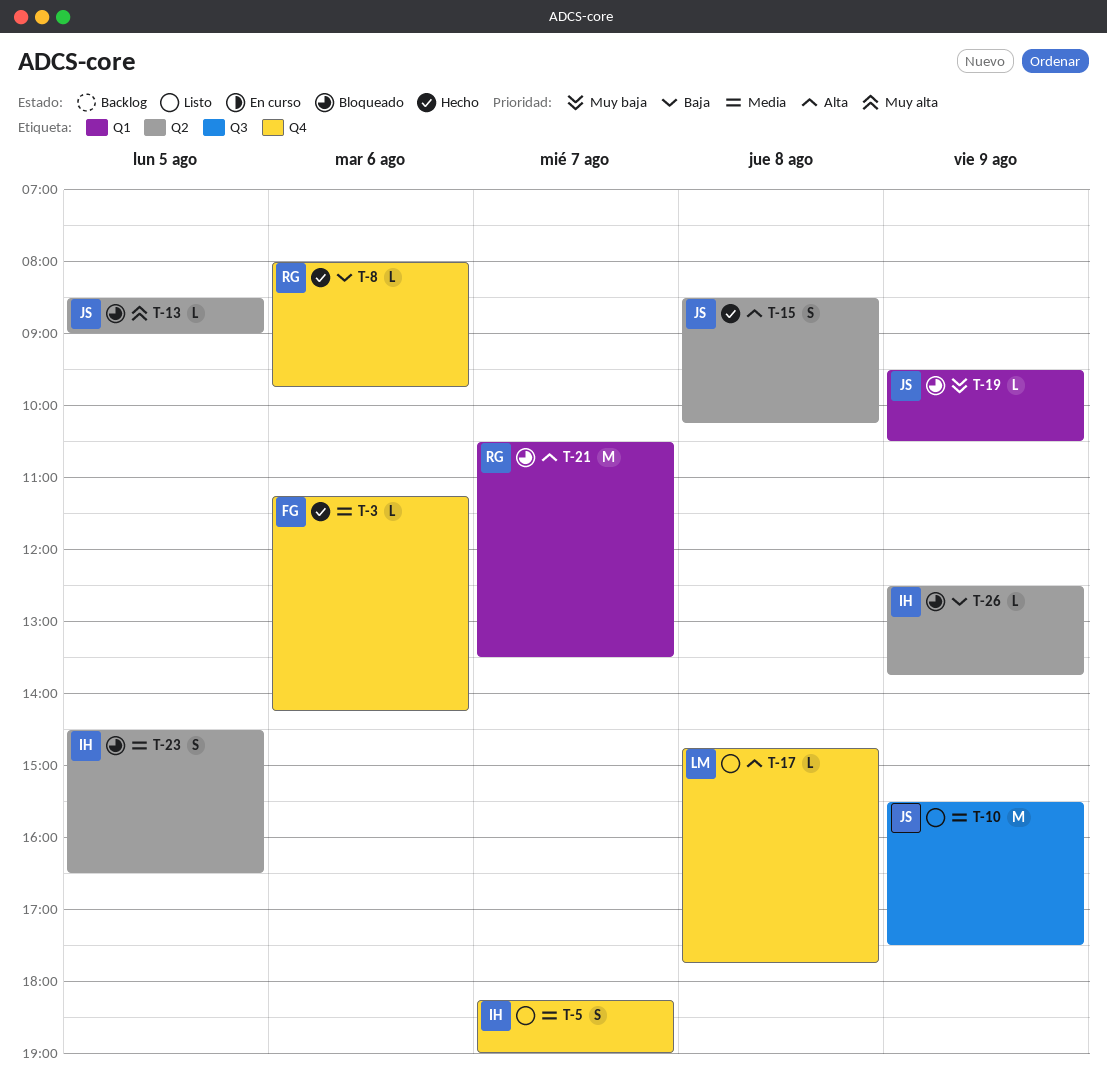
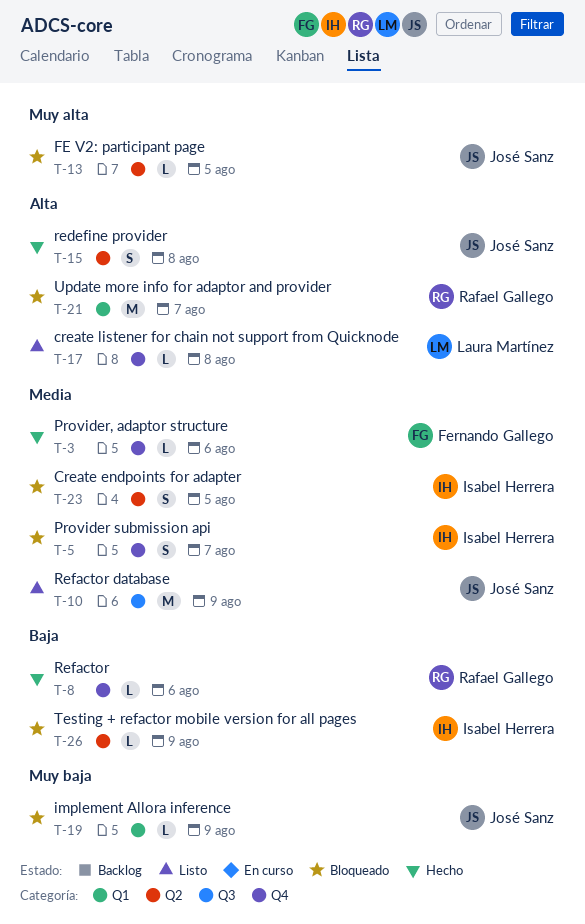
T-5, status: Listo -> Bloqueado

